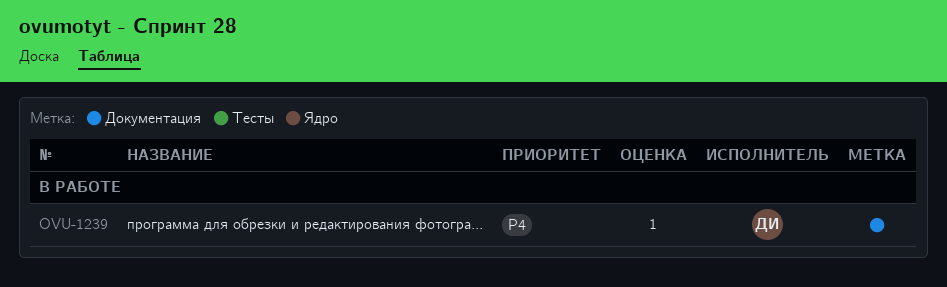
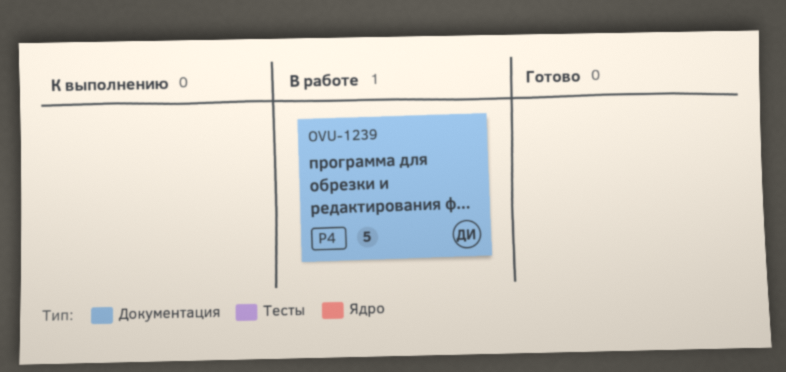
OVU-1239, estimate: 1 -> 5

